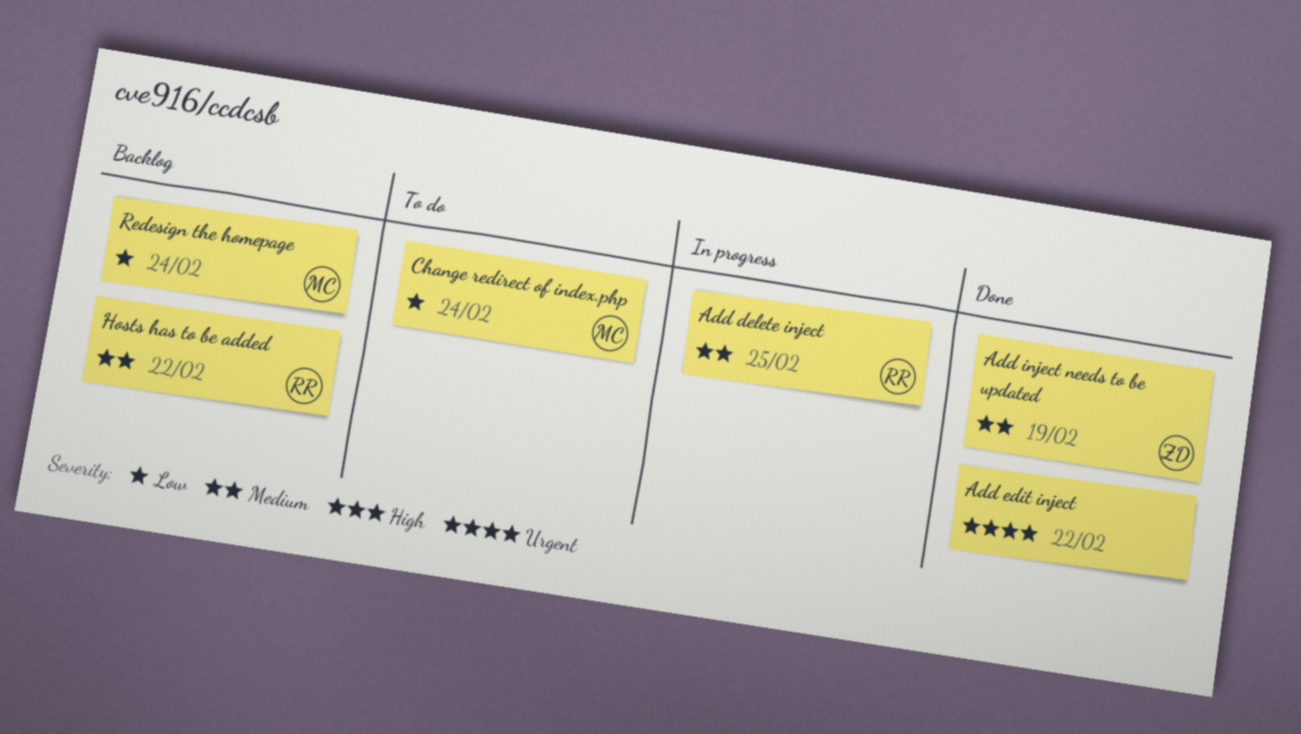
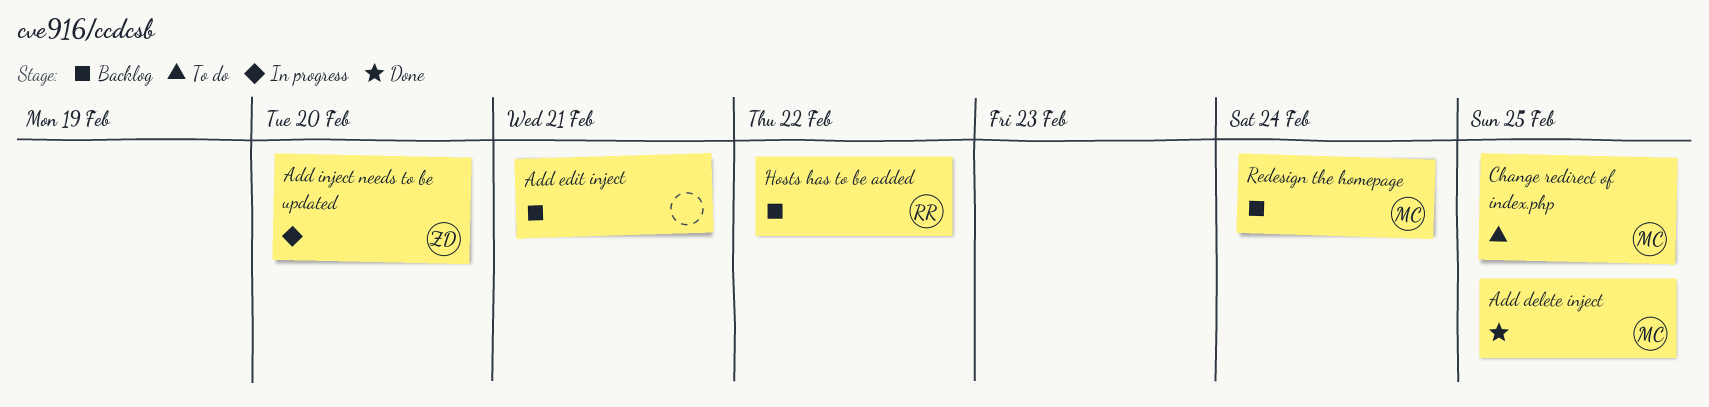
Add delete inject, status: In progress -> Done
Add delete inject, owner: RR -> MC
Add edit inject, status: Done -> Backlog
Add edit inject, due: Feb 22 -> Feb 21
Add inject needs to be updated, status: Done -> In progress
Add inject needs to be updated, due: Feb 19 -> Feb 20
Change redirect of index.php, due: Feb 24 -> Feb 25

